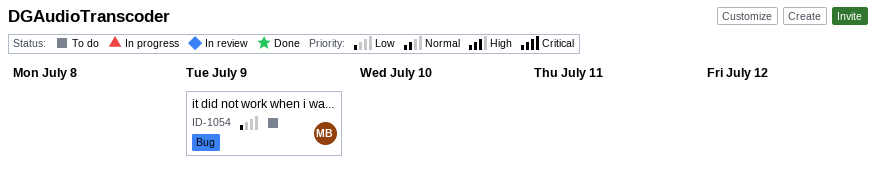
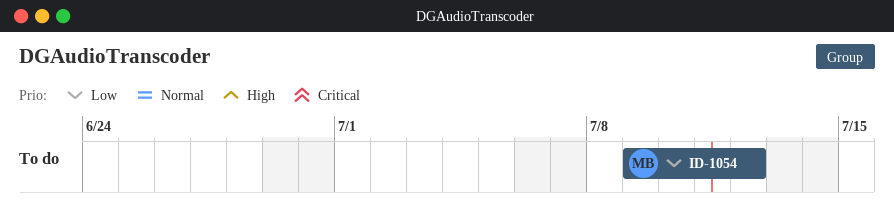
ID-1054, due: Jul 9 -> Jul 12

